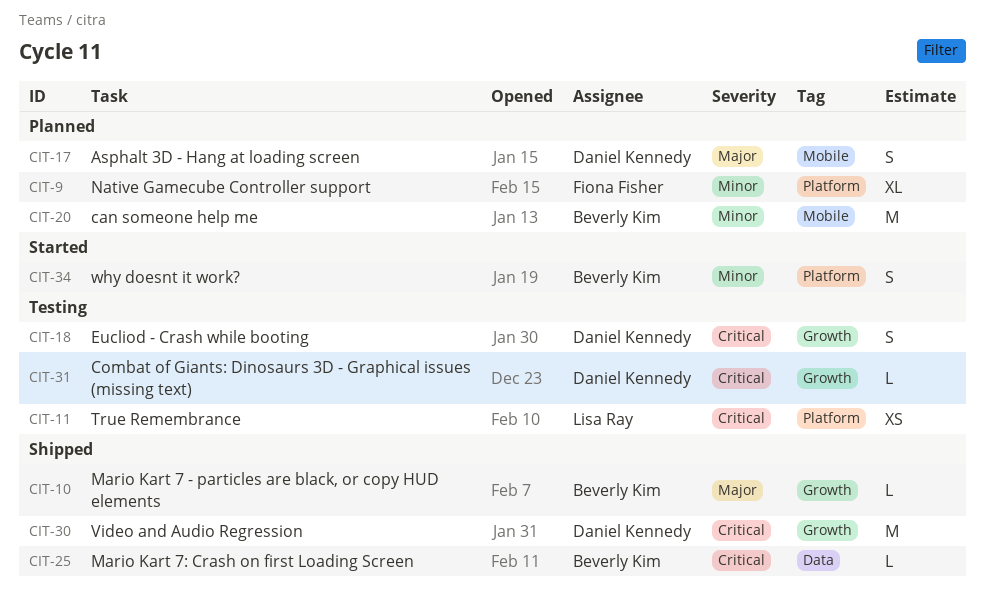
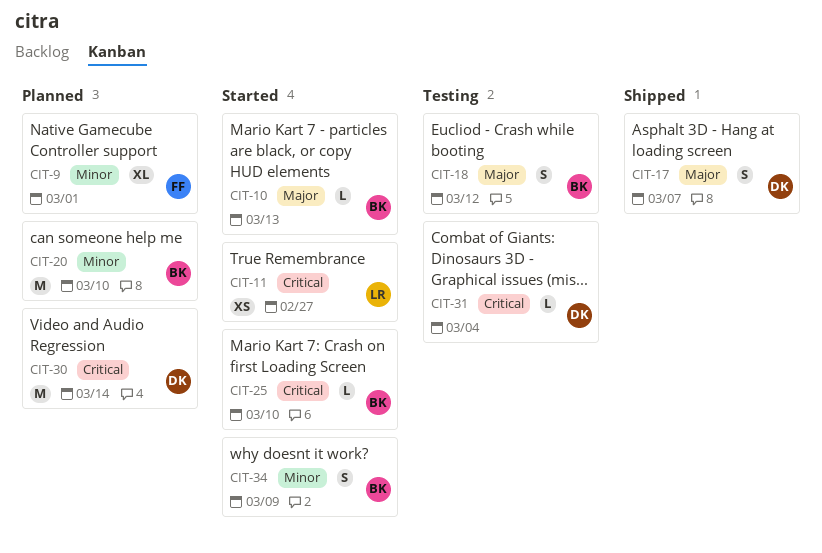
CIT-10, status: Shipped -> Started
CIT-11, status: Testing -> Started
CIT-17, status: Planned -> Shipped
CIT-18, owner: Daniel Kennedy -> Beverly Kim
CIT-18, priority: Critical -> Major
CIT-25, status: Shipped -> Started
CIT-30, status: Shipped -> Planned

